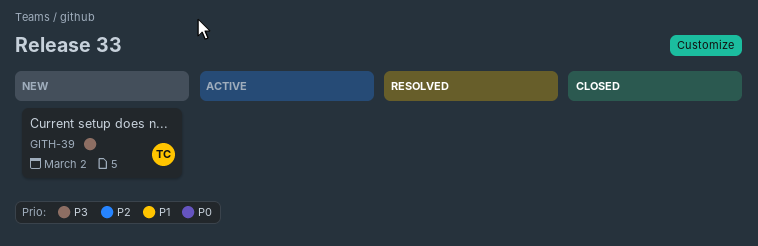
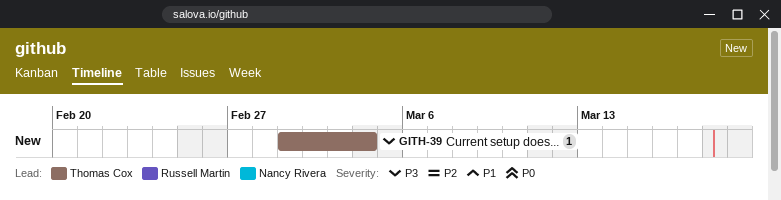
GITH-39, due: Mar 2 -> Mar 4

